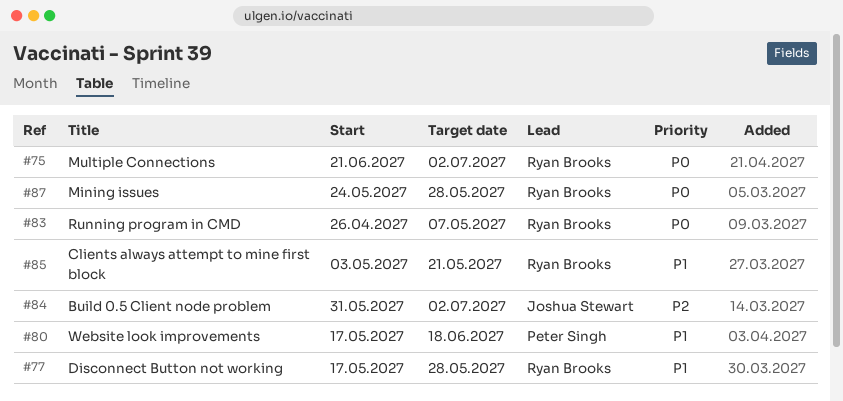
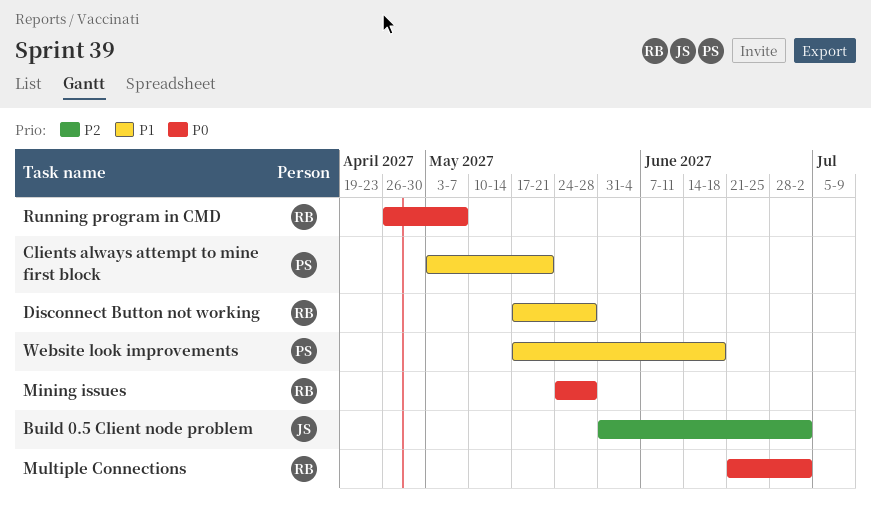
Clients always attempt to mine first block, owner: Ryan Brooks -> Peter Singh

